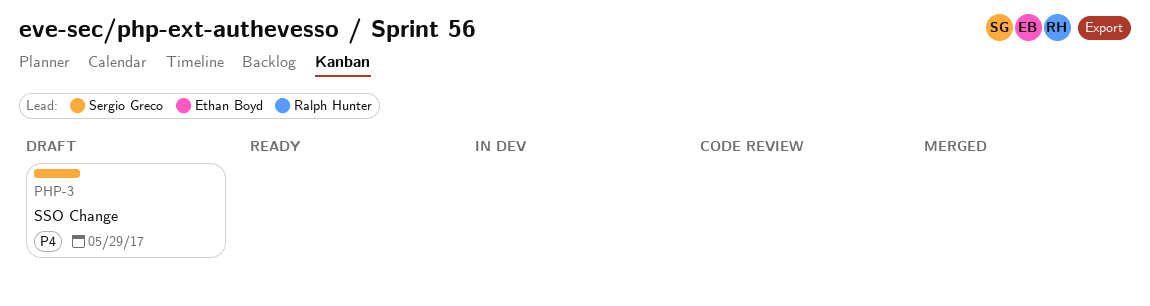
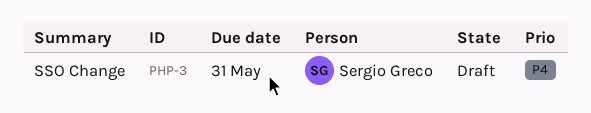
PHP-3, due: May 29 -> May 31

